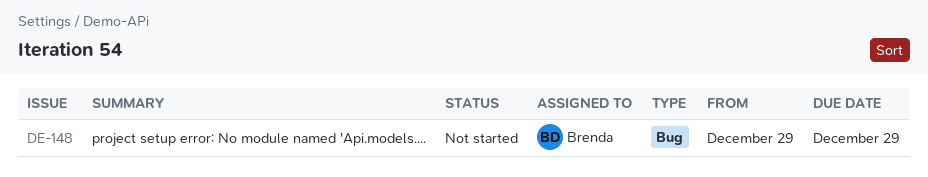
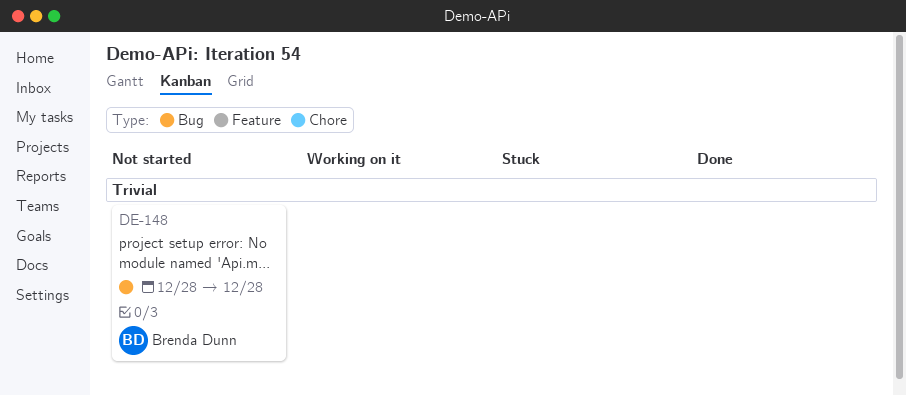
DE-148, start: Dec 29 -> Dec 28
DE-148, due: Dec 29 -> Dec 28

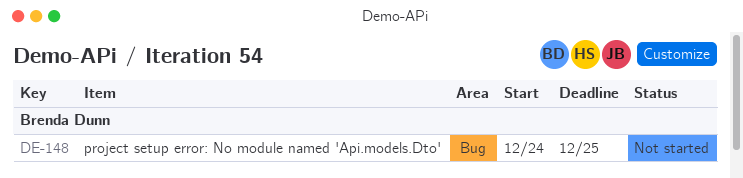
DE-148, start: Dec 28 -> Dec 24
DE-148, due: Dec 28 -> Dec 25

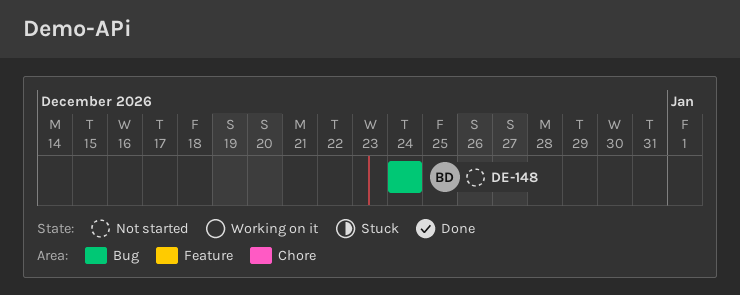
DE-148, due: Dec 25 -> Dec 24

